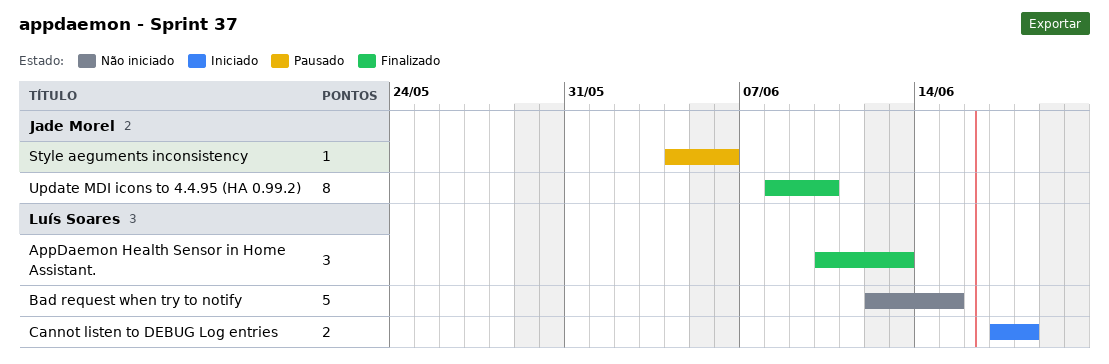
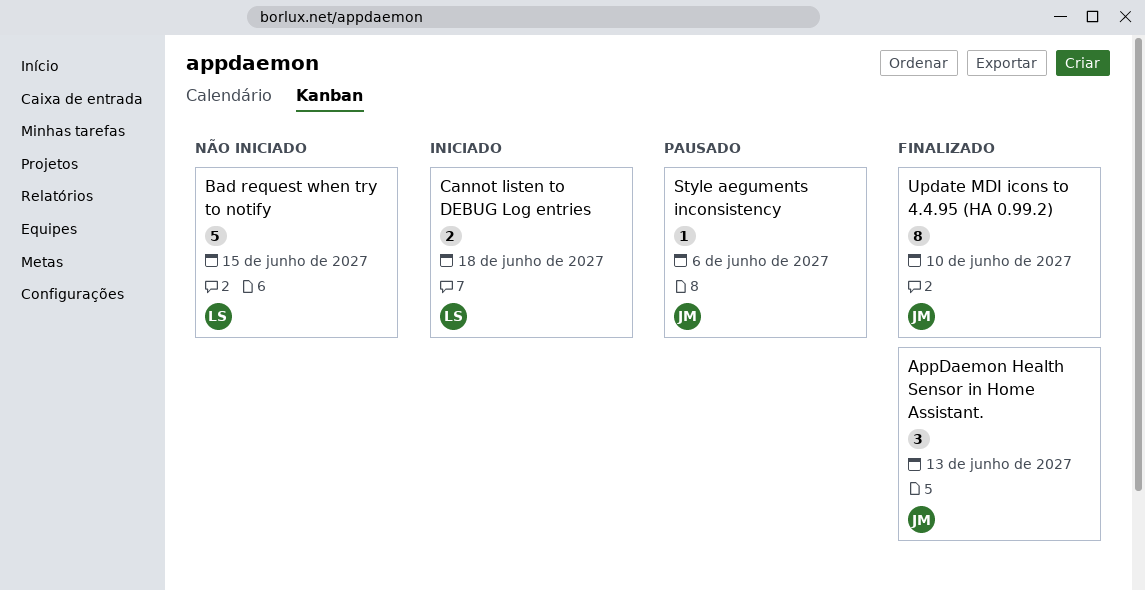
AppDaemon Health Sensor in Home Assistant., owner: Luís Soares -> Jade Morel

